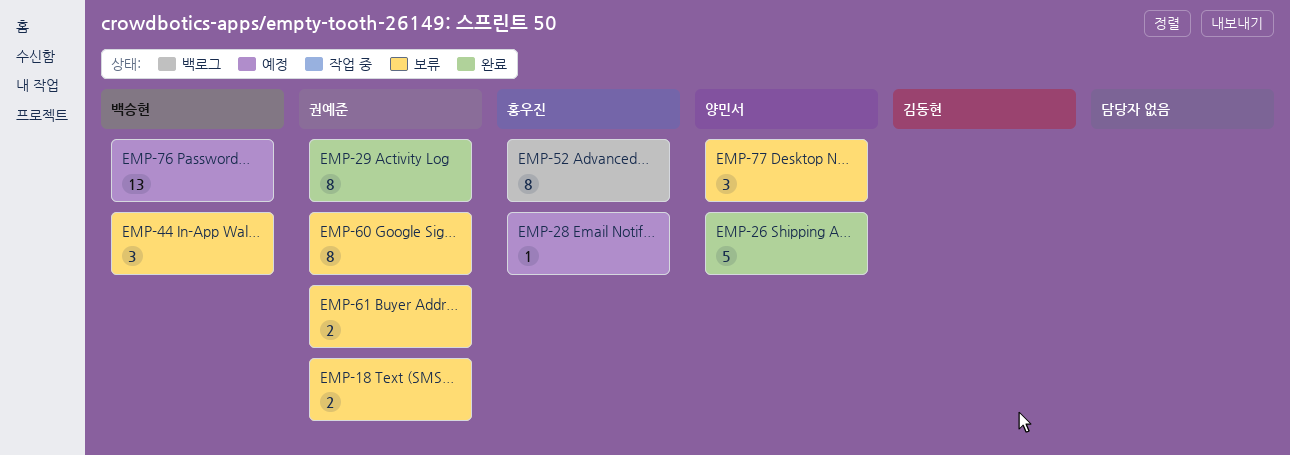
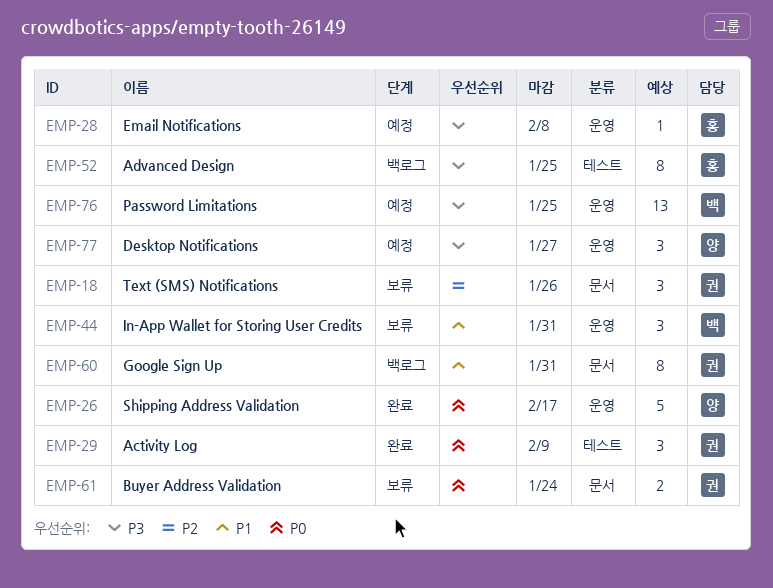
EMP-18, estimate: 2 -> 3
EMP-29, estimate: 8 -> 3
EMP-60, status: 보류 -> 백로그
EMP-77, status: 보류 -> 예정

